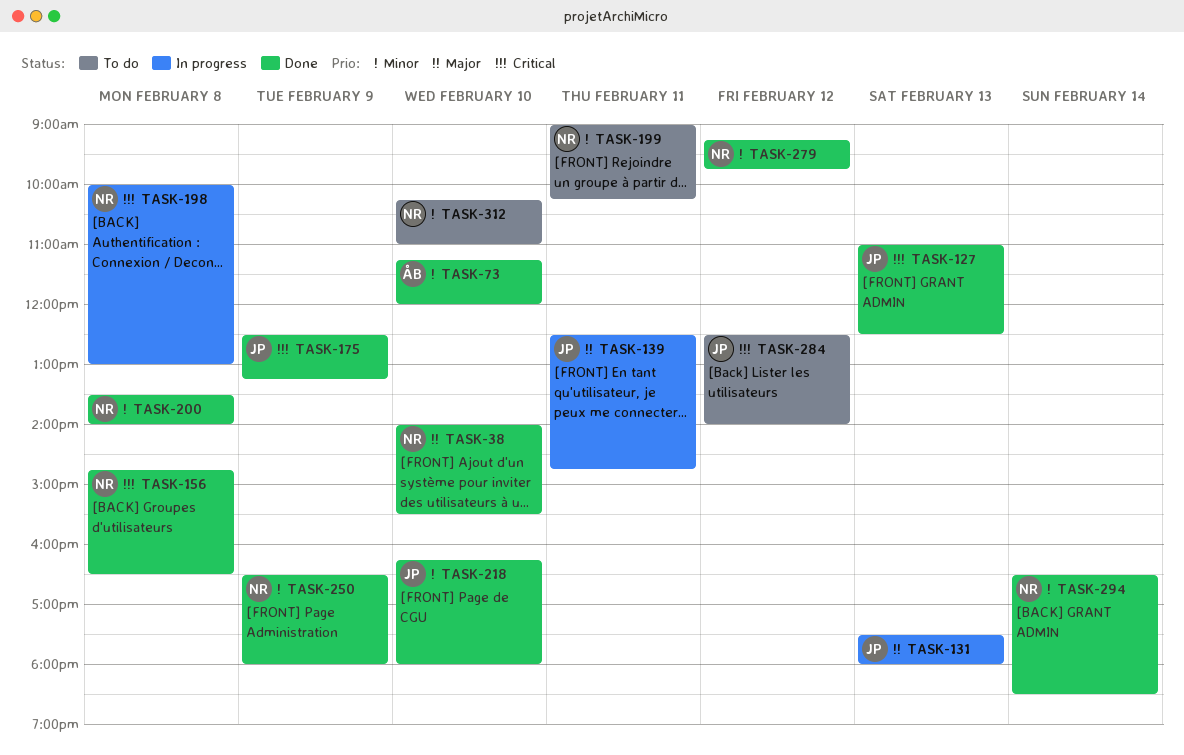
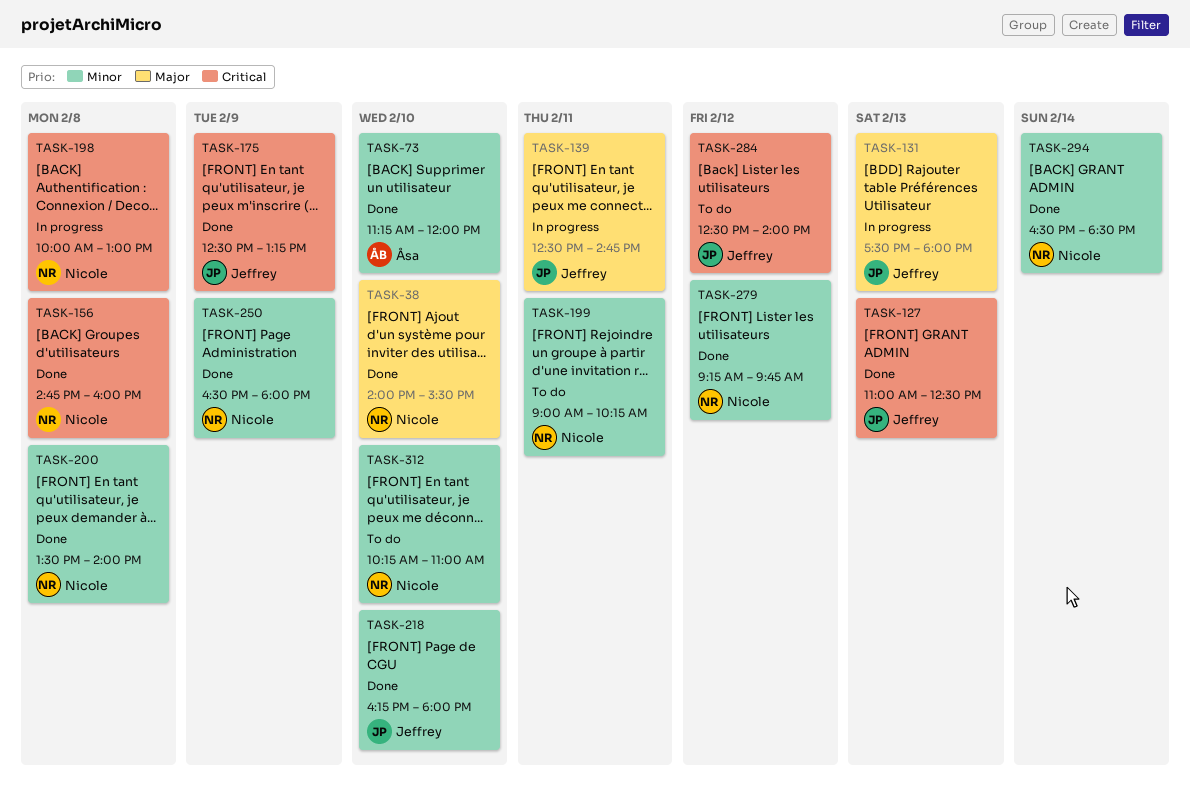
TASK-156, ends: 16:30 -> 16:00

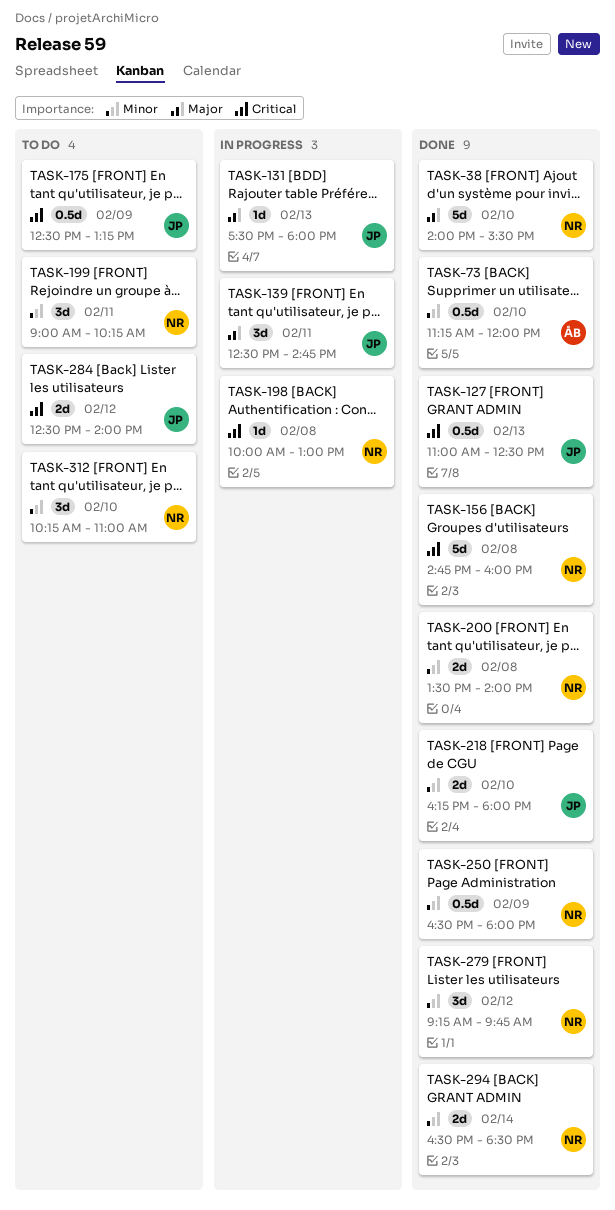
TASK-175, status: Done -> To do

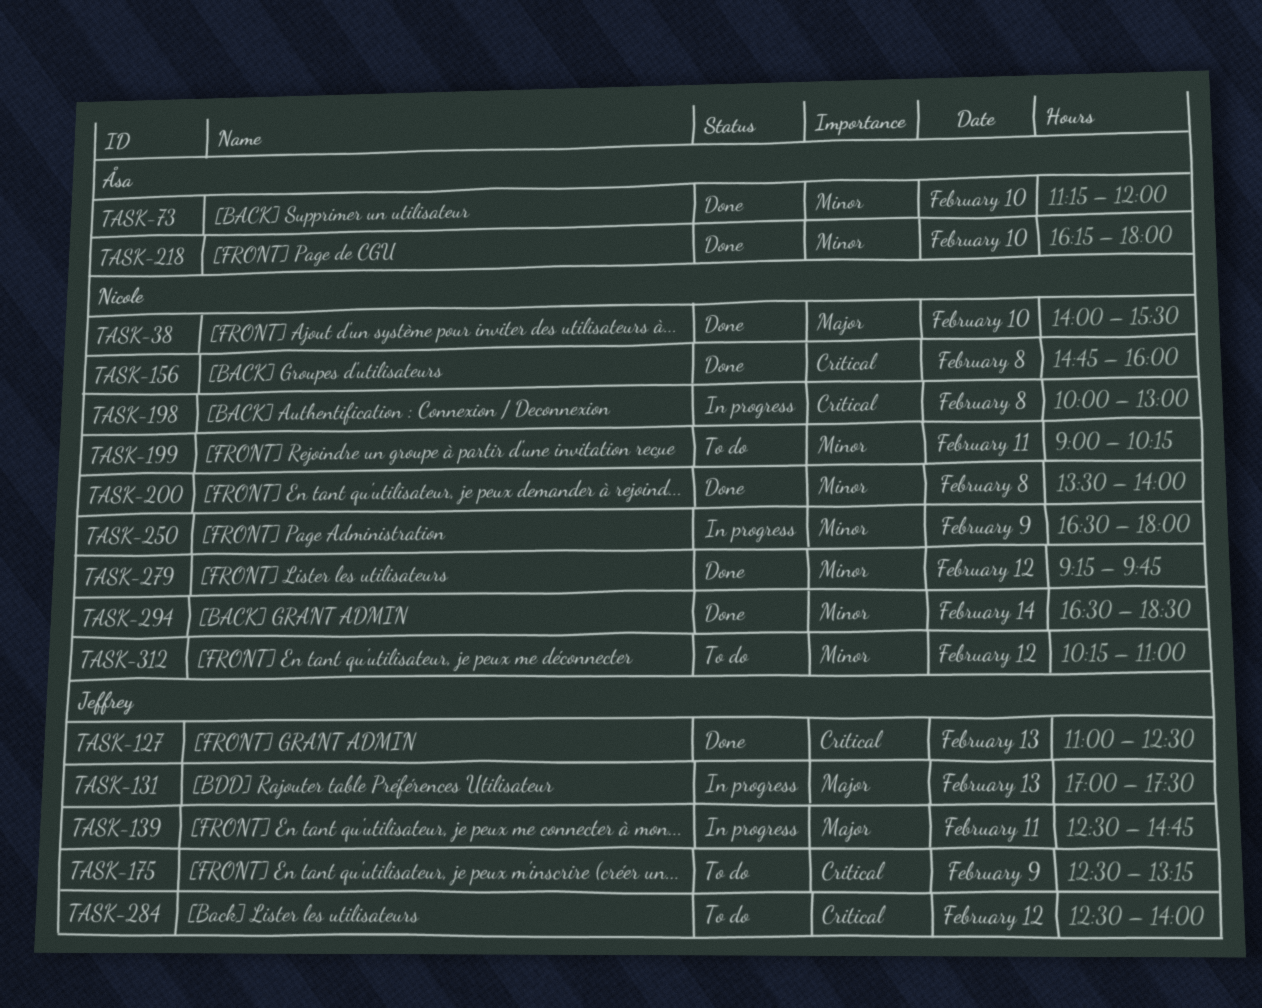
TASK-131, begins: 17:30 -> 17:00
TASK-131, ends: 18:00 -> 17:30
TASK-218, owner: Jeffrey -> Åsa
TASK-250, status: Done -> In progress
TASK-312, day: Feb 10 -> Feb 12

